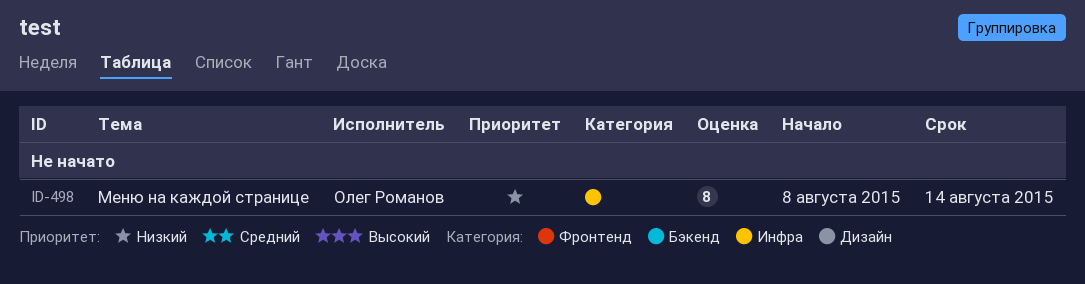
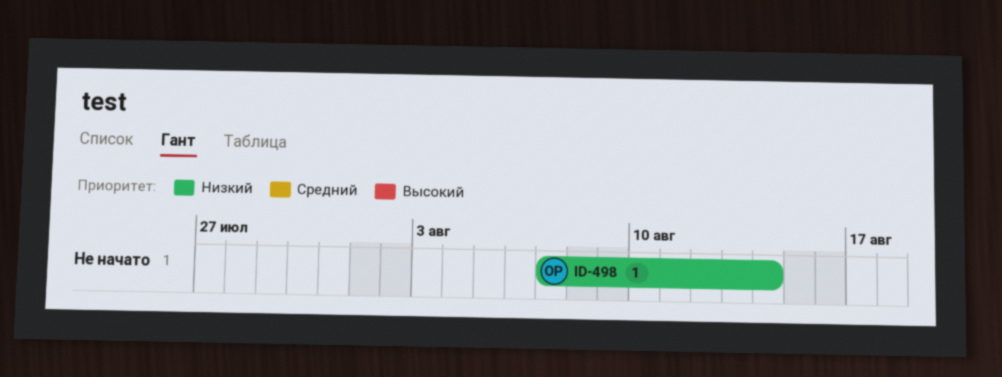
ID-498, estimate: 8 -> 1
ID-498, start: Aug 8 -> Aug 7

